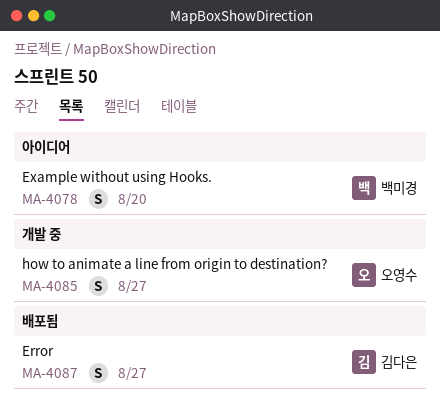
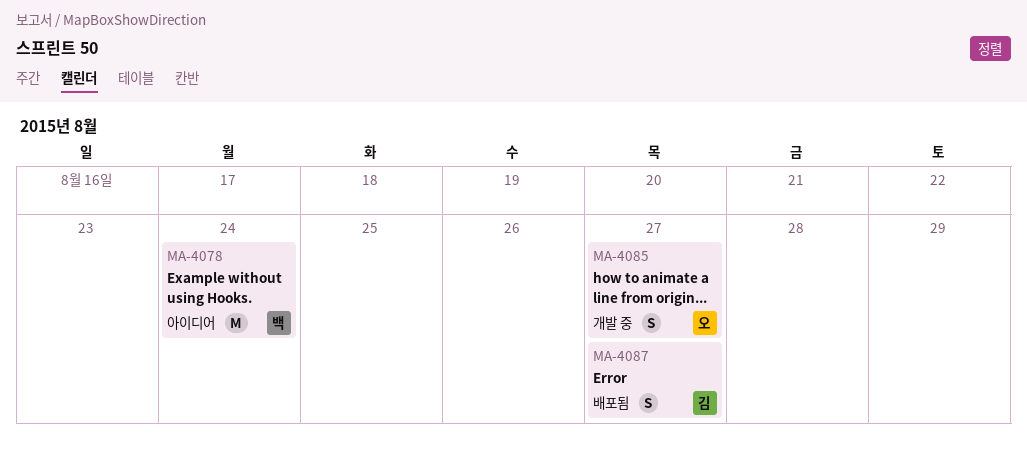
MA-4078, estimate: S -> M
MA-4078, due: Aug 20 -> Aug 24

